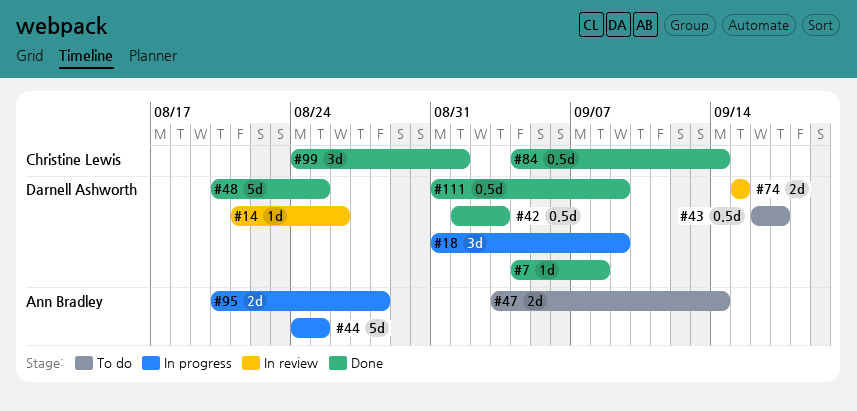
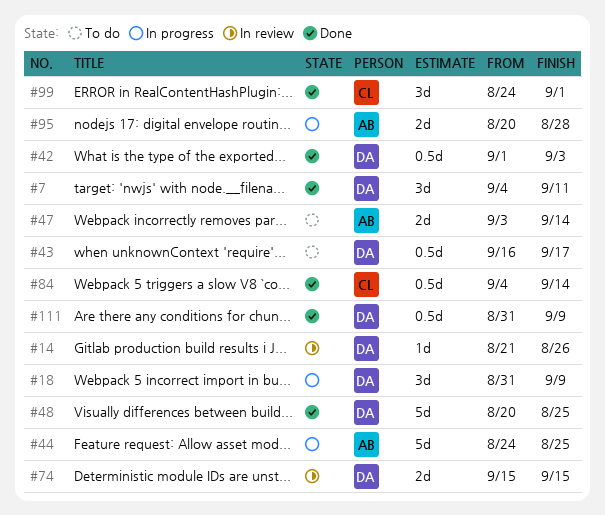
#7, estimate: 1d -> 3d
#7, due: Sep 8 -> Sep 11

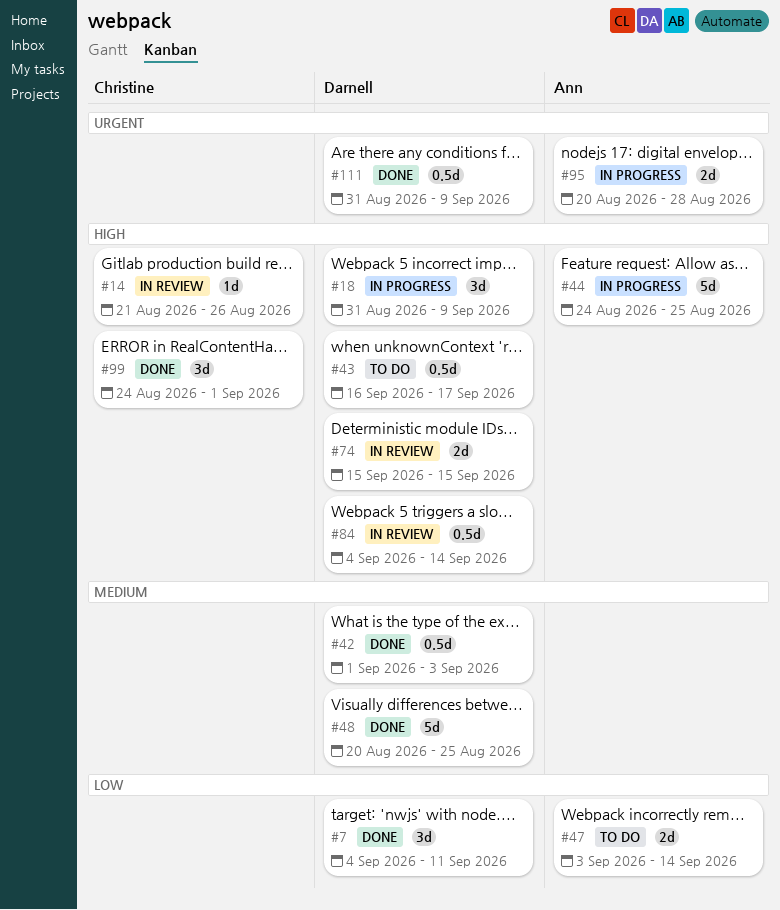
#14, owner: Darnell -> Christine
#84, status: Done -> In review
#84, owner: Christine -> Darnell

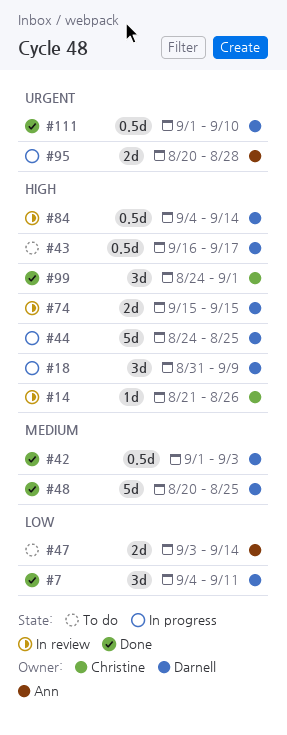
#44, owner: Ann -> Darnell
#111, start: Aug 31 -> Sep 1
#111, due: Sep 9 -> Sep 10

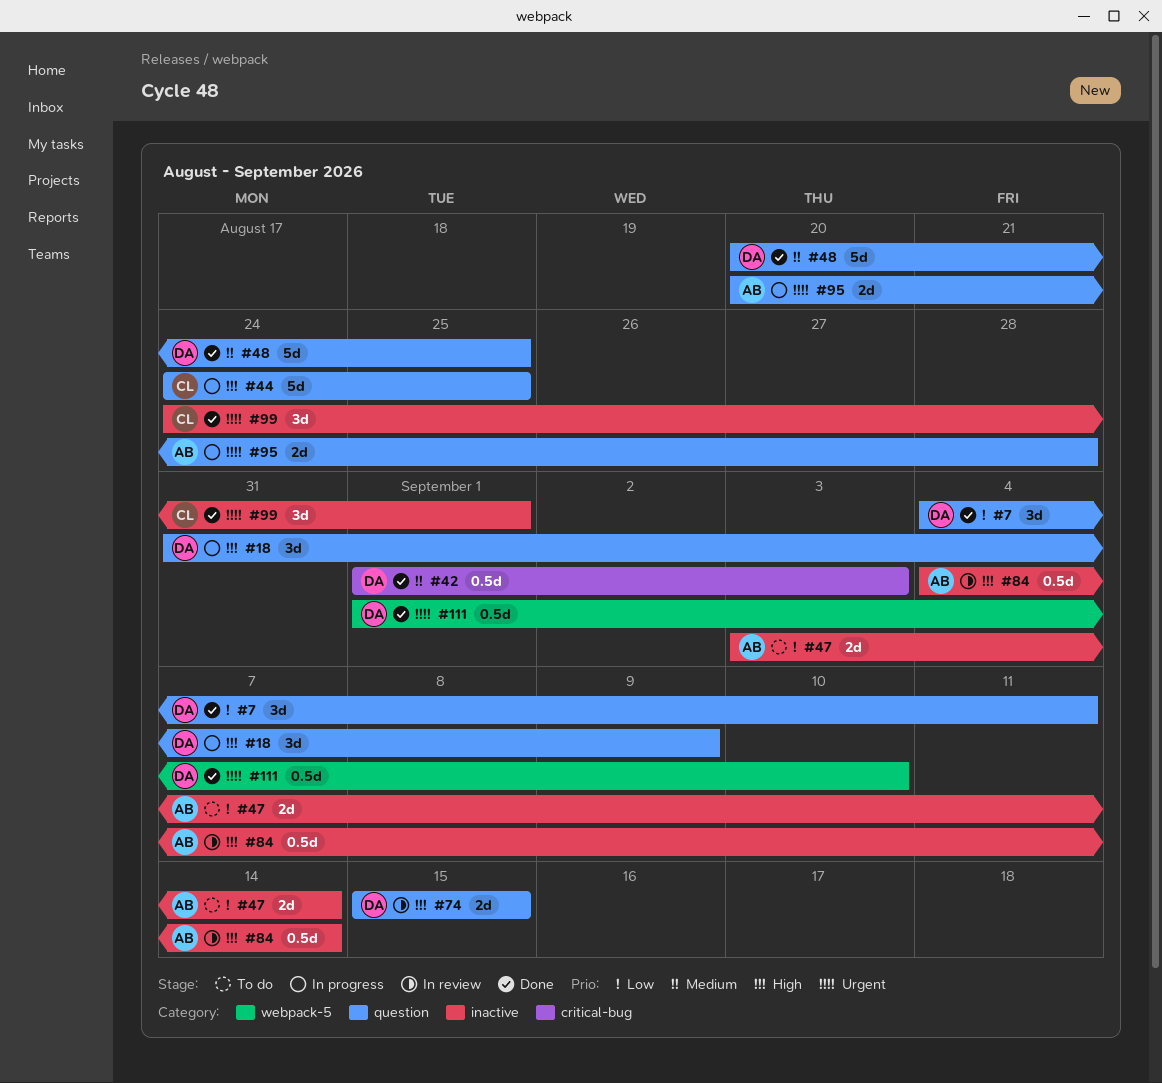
#14: present -> none
#43: present -> none
#44, owner: Darnell -> Christine
#84, owner: Darnell -> Ann
#99, priority: High -> Urgent

